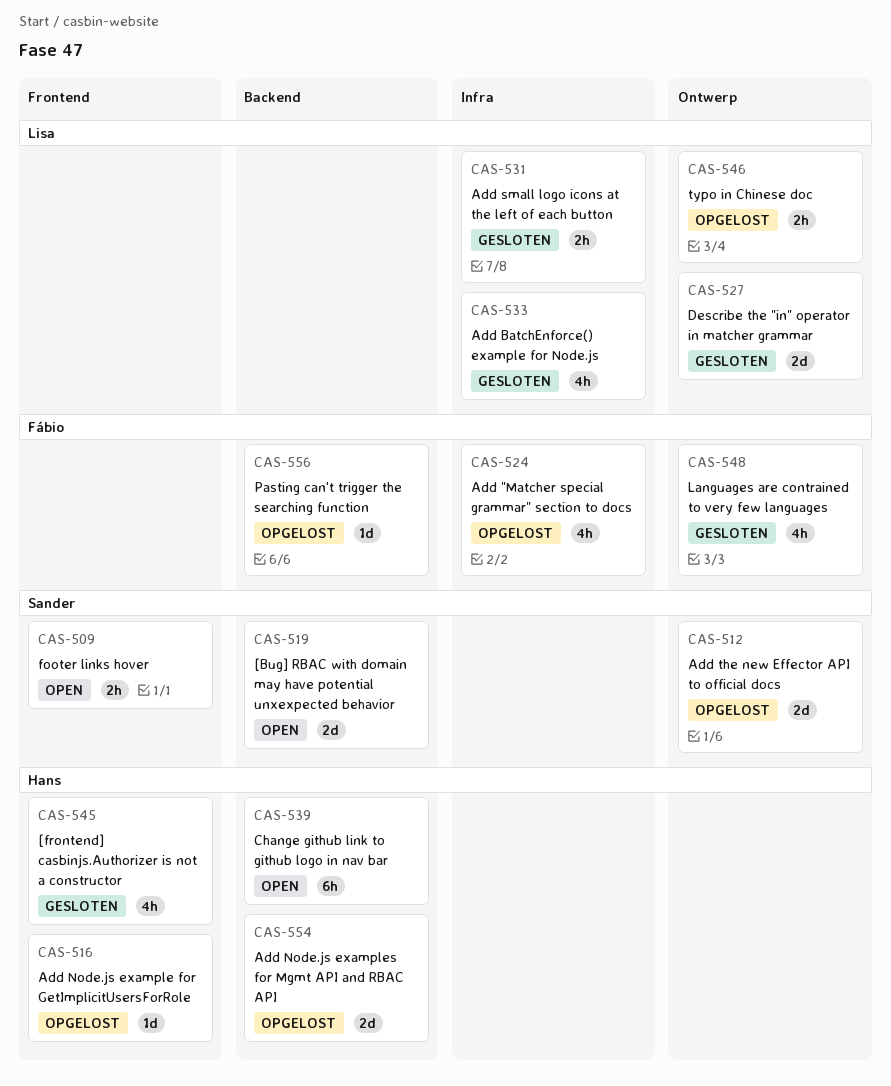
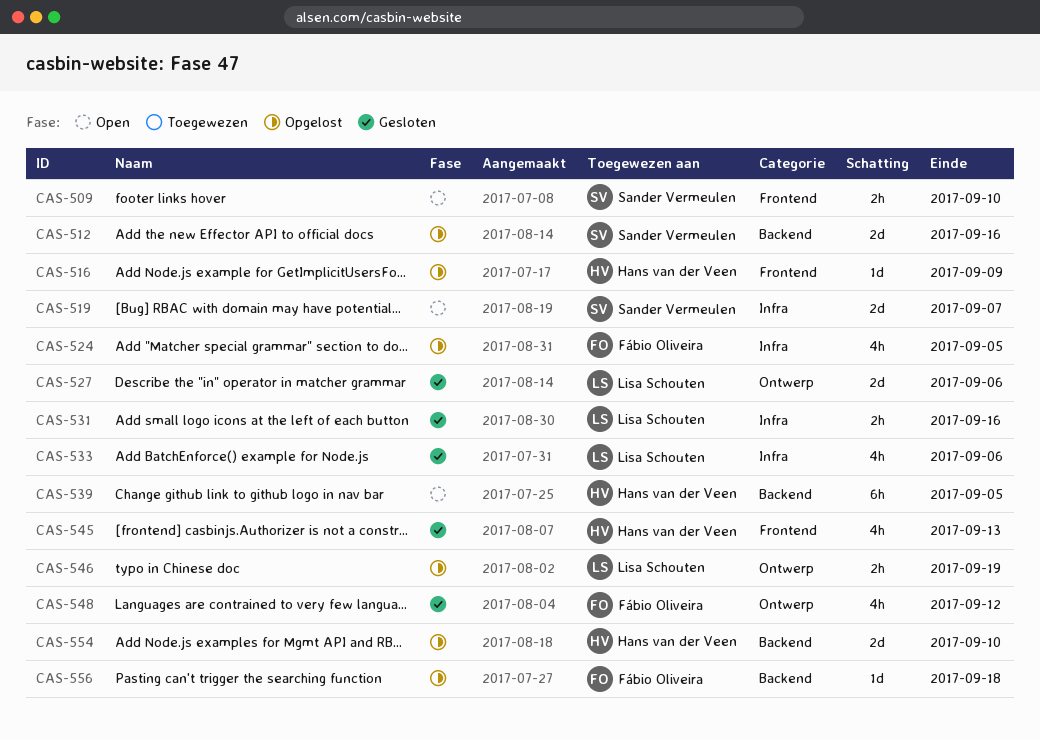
CAS-512, label: Ontwerp -> Backend
CAS-519, label: Backend -> Infra

